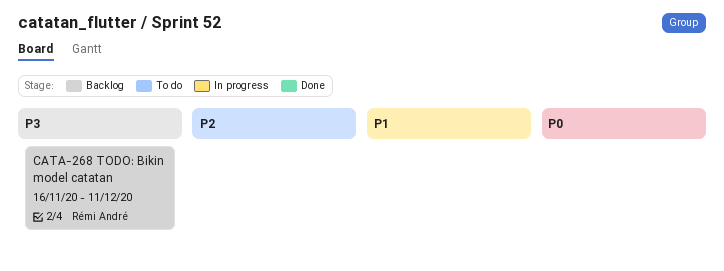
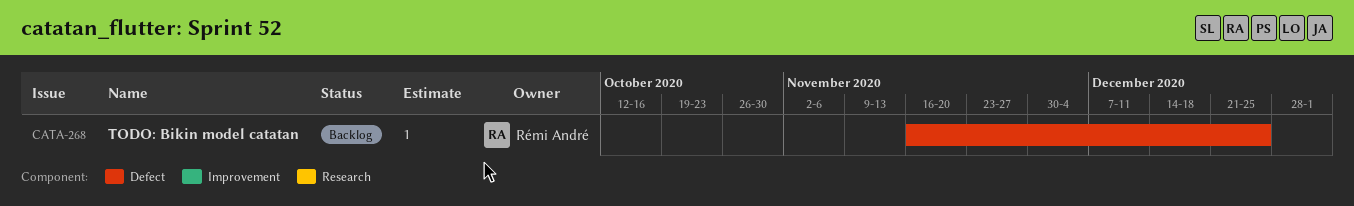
CATA-268, due: Dec 11 -> Dec 25

